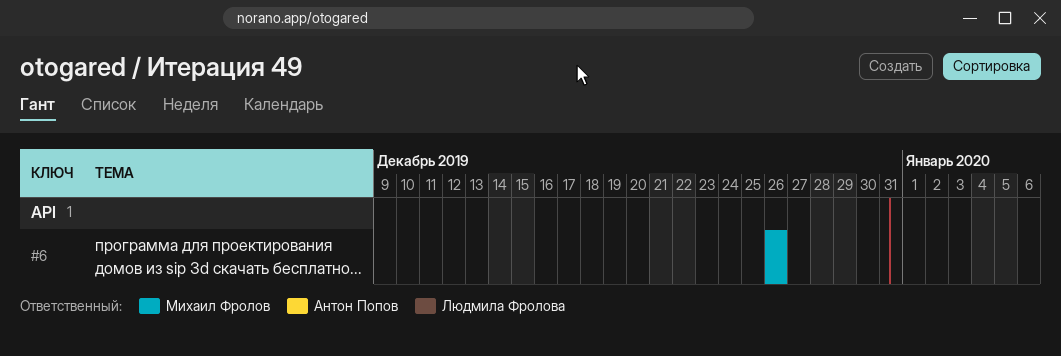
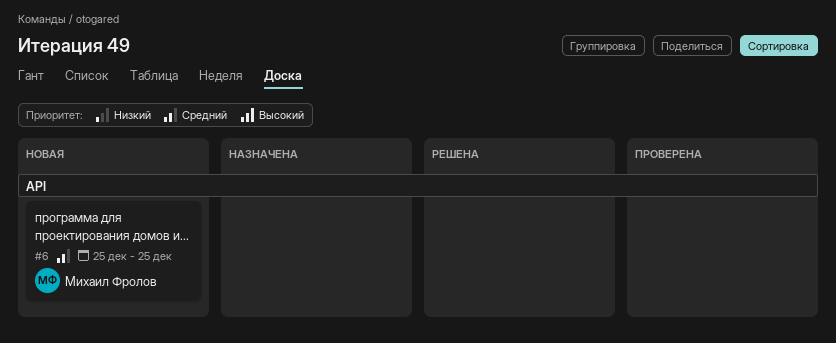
#6, start: Dec 26 -> Dec 25
#6, due: Dec 26 -> Dec 25

